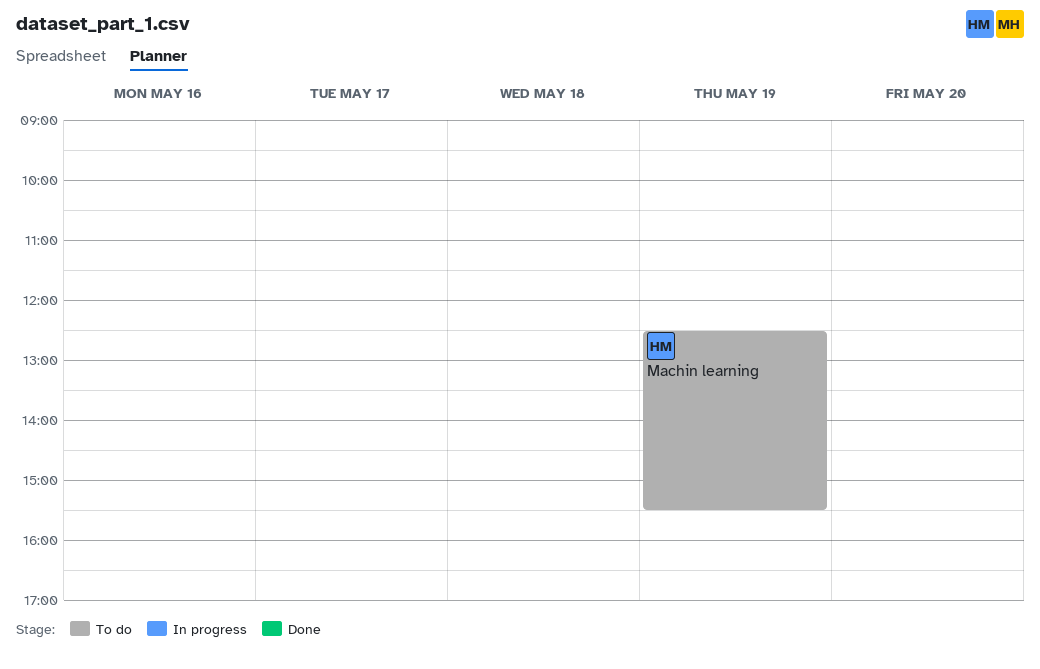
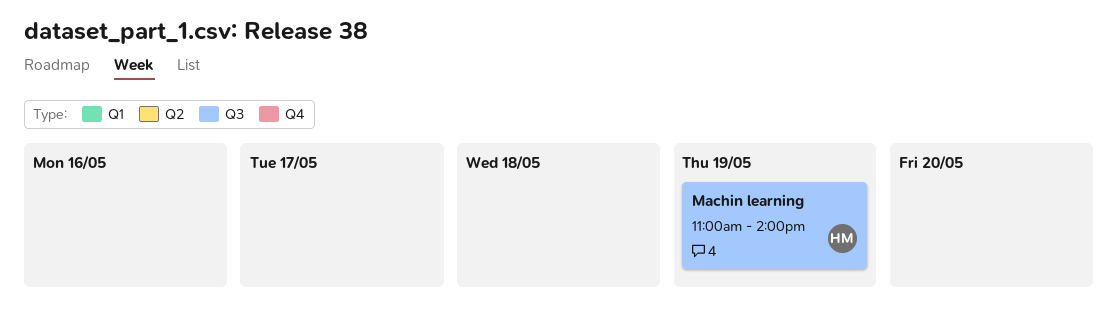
Machin learning, begins: 12:30 -> 11:00
Machin learning, ends: 15:30 -> 14:00

